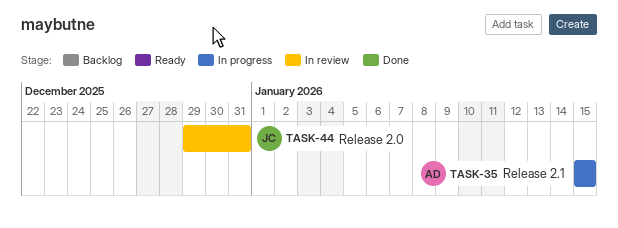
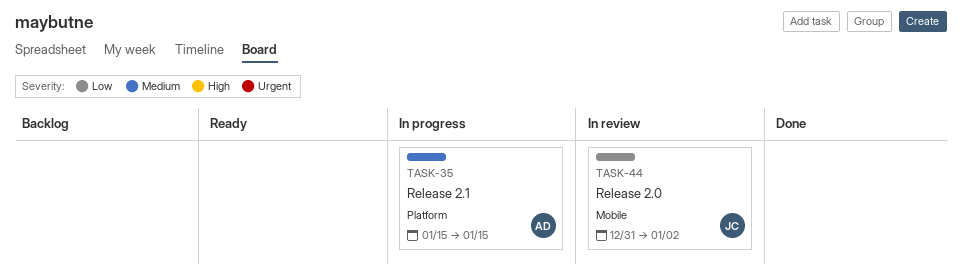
TASK-44, start: Dec 29 -> Dec 31
TASK-44, due: Dec 31 -> Jan 2

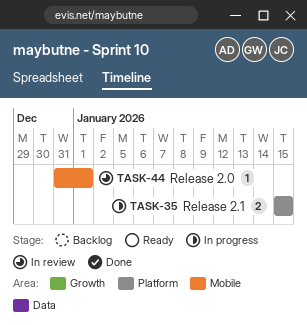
TASK-44, due: Jan 2 -> Jan 1

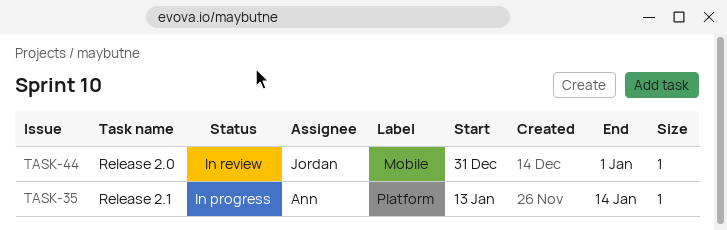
TASK-35, estimate: 2 -> 1
TASK-35, start: Jan 15 -> Jan 13
TASK-35, due: Jan 15 -> Jan 14

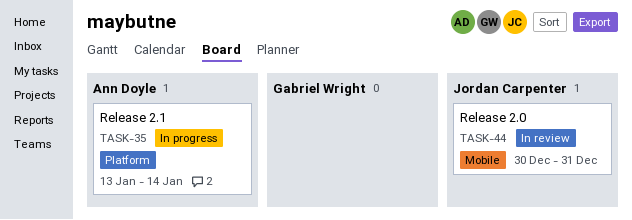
TASK-44, start: Dec 31 -> Dec 30
TASK-44, due: Jan 1 -> Dec 31

